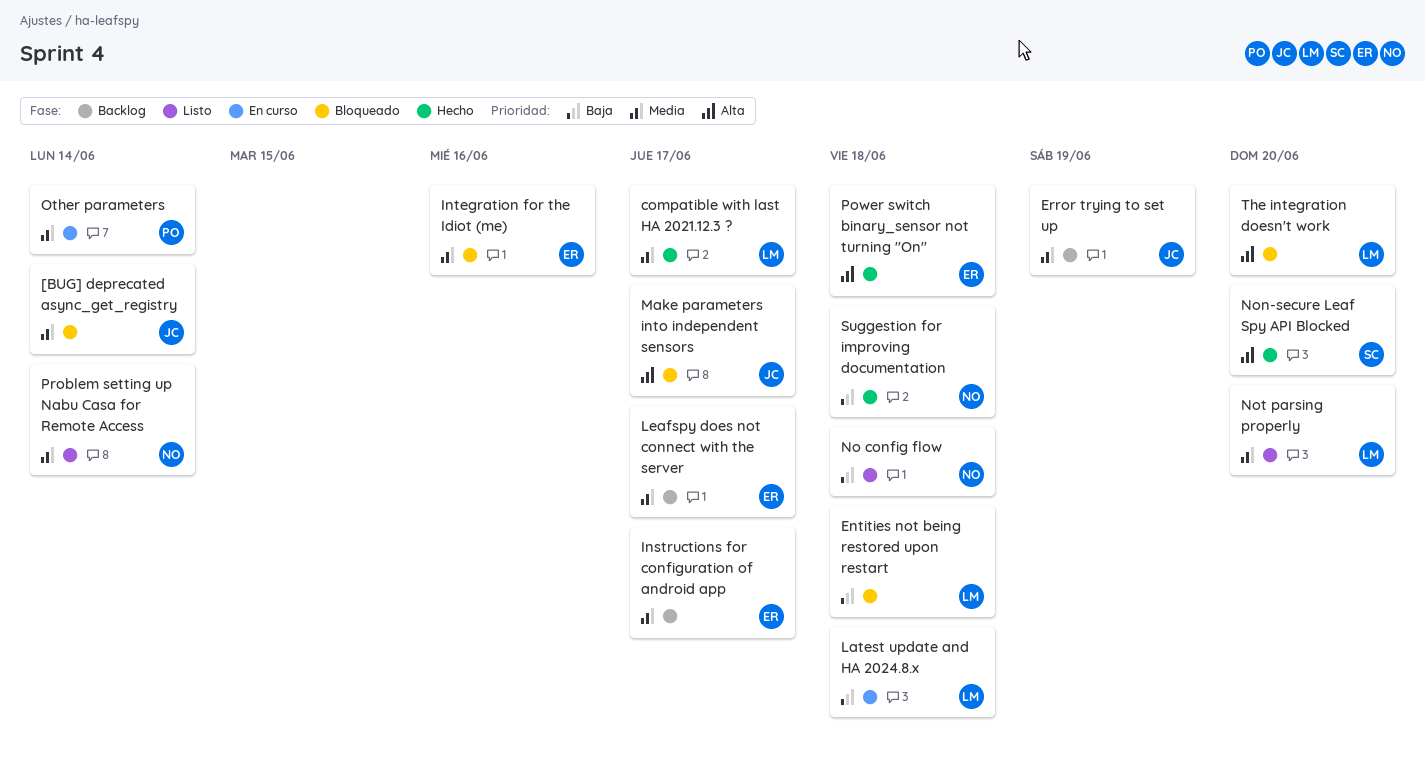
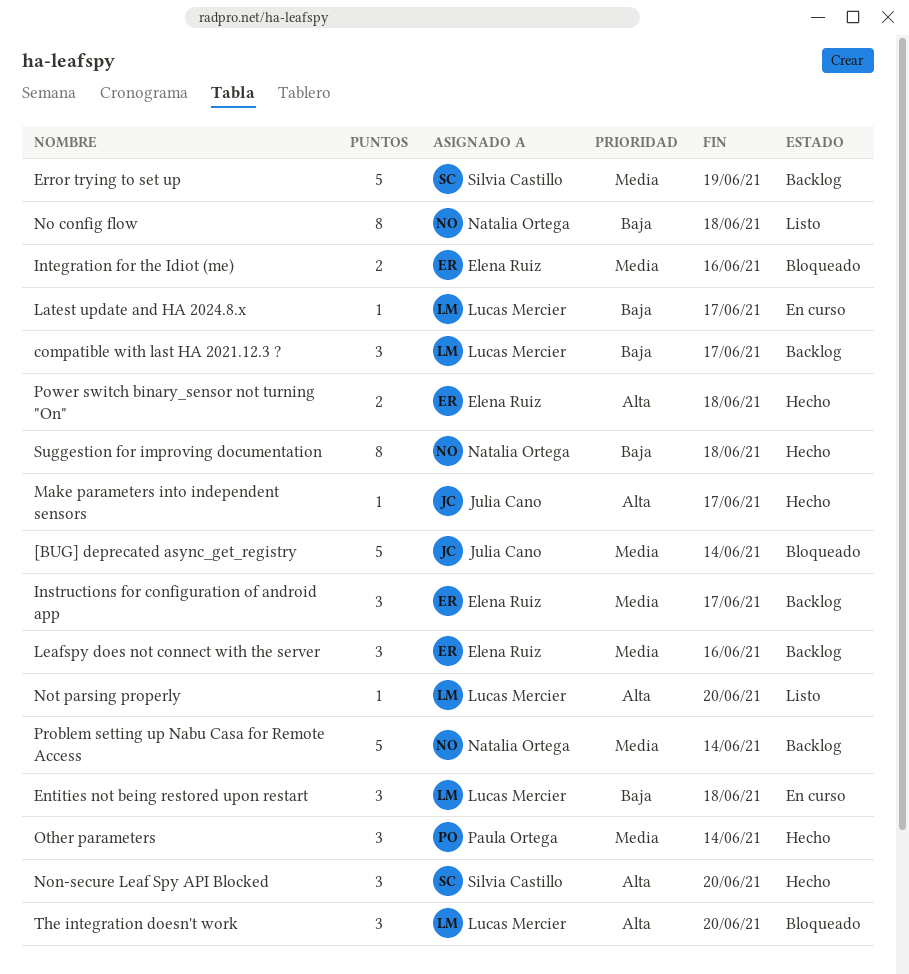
compatible with last HA 2021.12.3 ?, status: Hecho -> Backlog
compatible with last HA 2021.12.3 ?, priority: Media -> Baja
Entities not being restored upon restart, status: Bloqueado -> En curso
Error trying to set up, owner: Julia Cano -> Silvia Castillo
Latest update and HA 2024.8.x, due: Jun 18 -> Jun 17
Leafspy does not connect with the server, due: Jun 17 -> Jun 16
Make parameters into independent sensors, status: Bloqueado -> Hecho
Not parsing properly, priority: Media -> Alta
Other parameters, status: En curso -> Hecho
Problem setting up Nabu Casa for Remote Access, status: Listo -> Backlog

